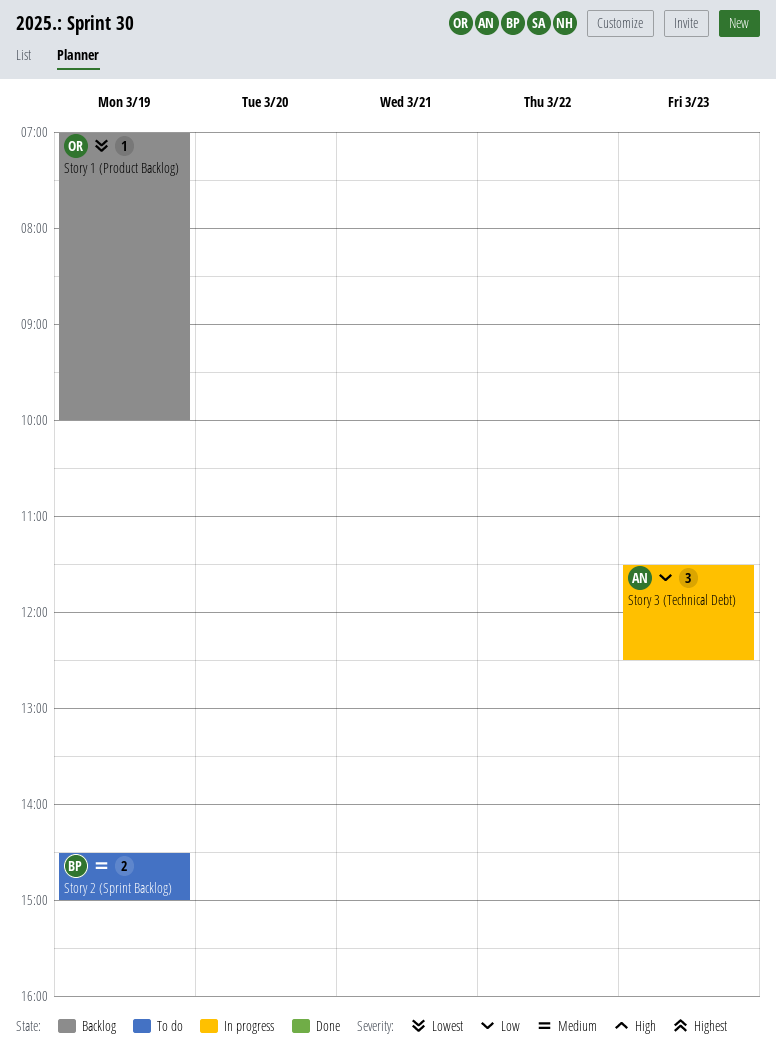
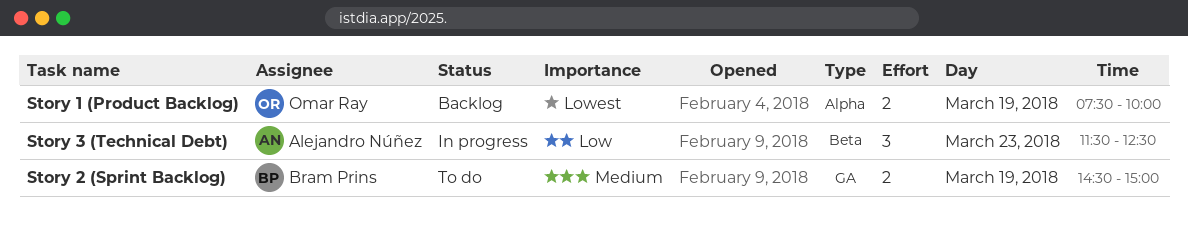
Story 1 (Product Backlog), estimate: 1 -> 2
Story 1 (Product Backlog), begins: 07:00 -> 07:30

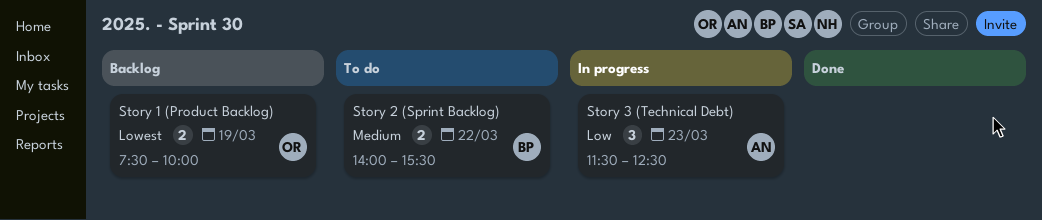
Story 2 (Sprint Backlog), day: Mar 19 -> Mar 22
Story 2 (Sprint Backlog), begins: 14:30 -> 14:00
Story 2 (Sprint Backlog), ends: 15:00 -> 15:30

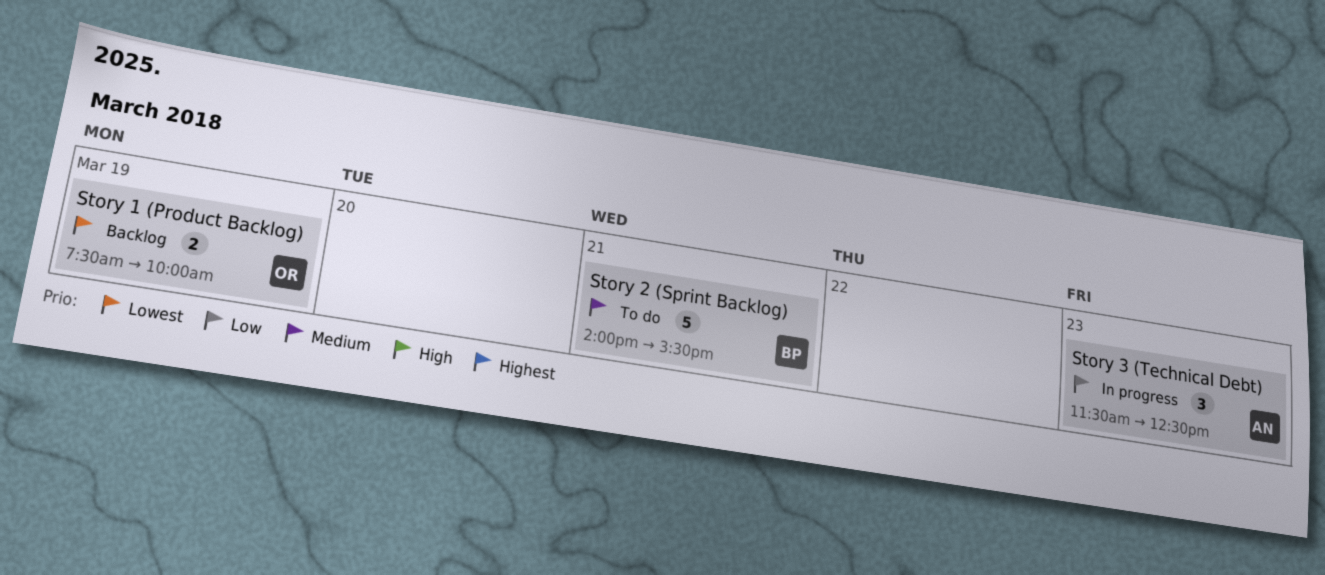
Story 2 (Sprint Backlog), estimate: 2 -> 5
Story 2 (Sprint Backlog), day: Mar 22 -> Mar 21

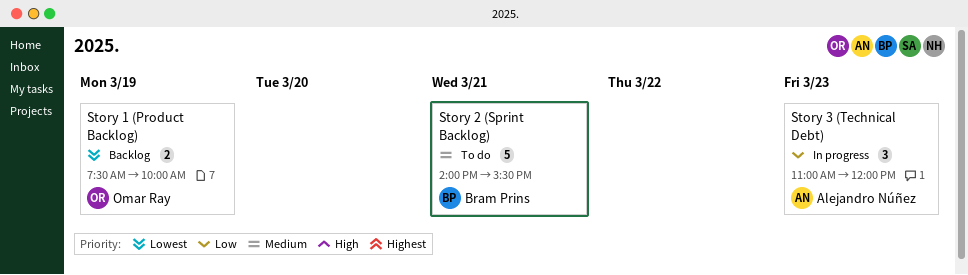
Story 3 (Technical Debt), begins: 11:30 -> 11:00
Story 3 (Technical Debt), ends: 12:30 -> 12:00

